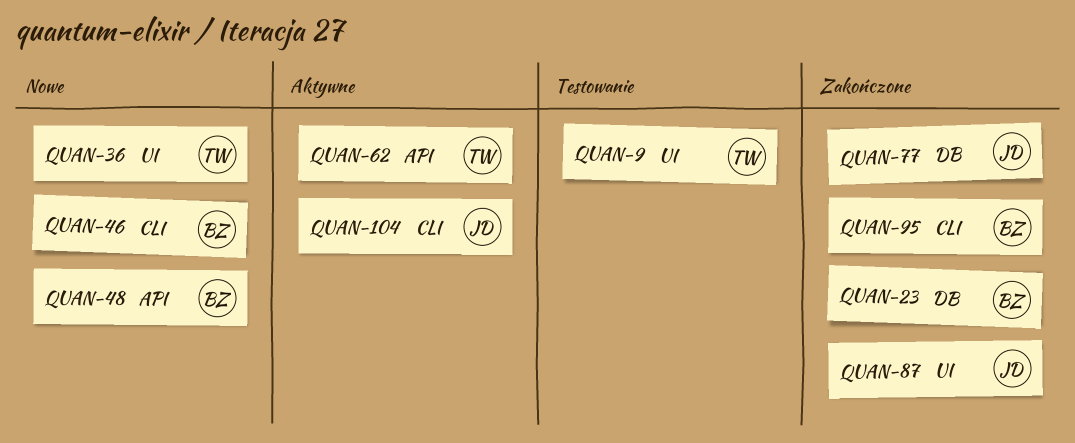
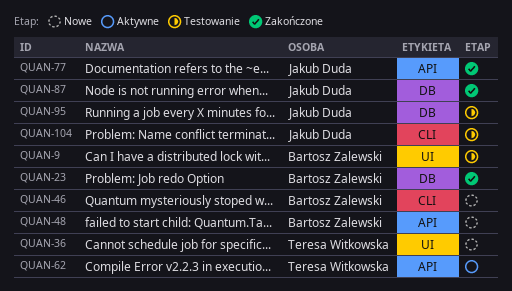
QUAN-9, owner: Teresa Witkowska -> Bartosz Zalewski
QUAN-77, label: DB -> API
QUAN-87, label: UI -> DB
QUAN-95, status: Zakończone -> Testowanie
QUAN-95, owner: Bartosz Zalewski -> Jakub Duda
QUAN-95, label: CLI -> DB
QUAN-104, status: Aktywne -> Testowanie

